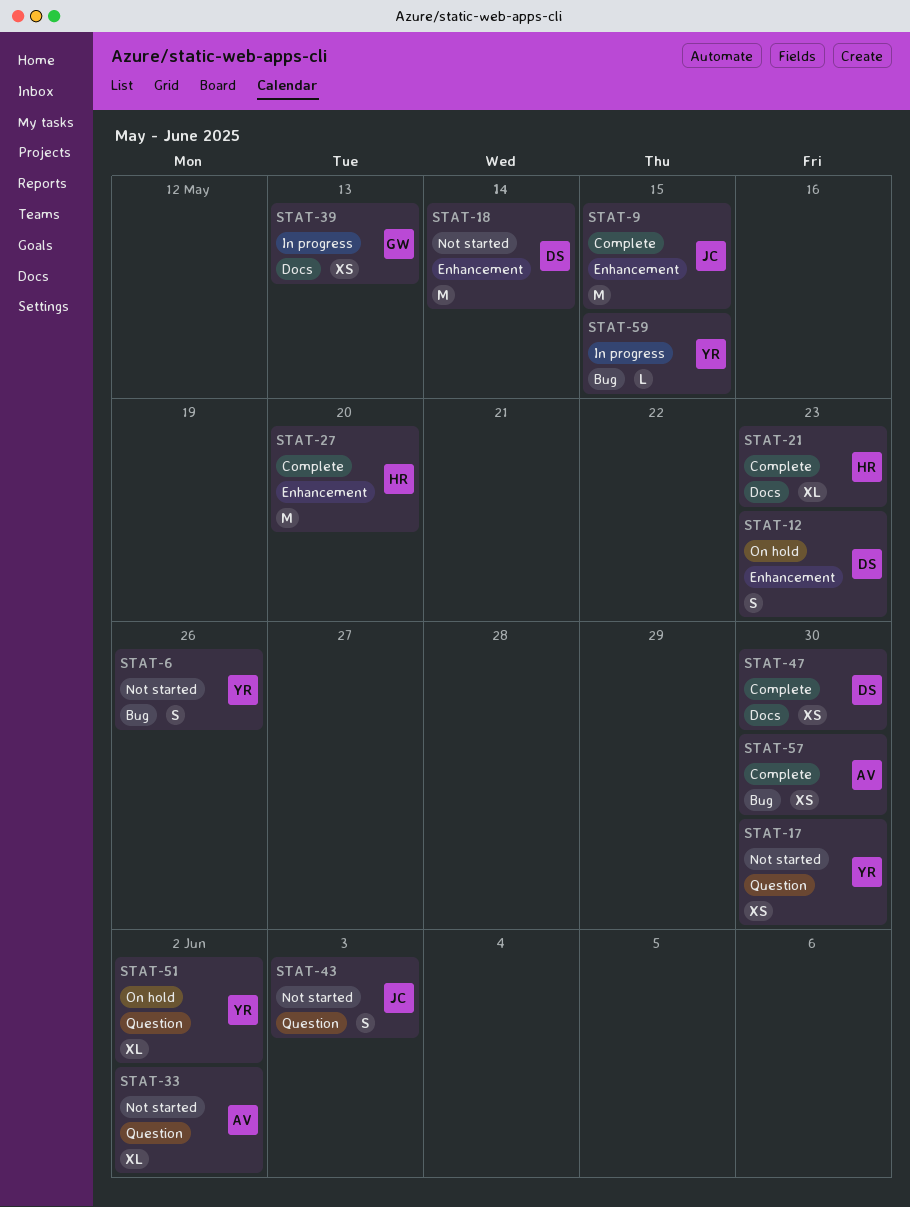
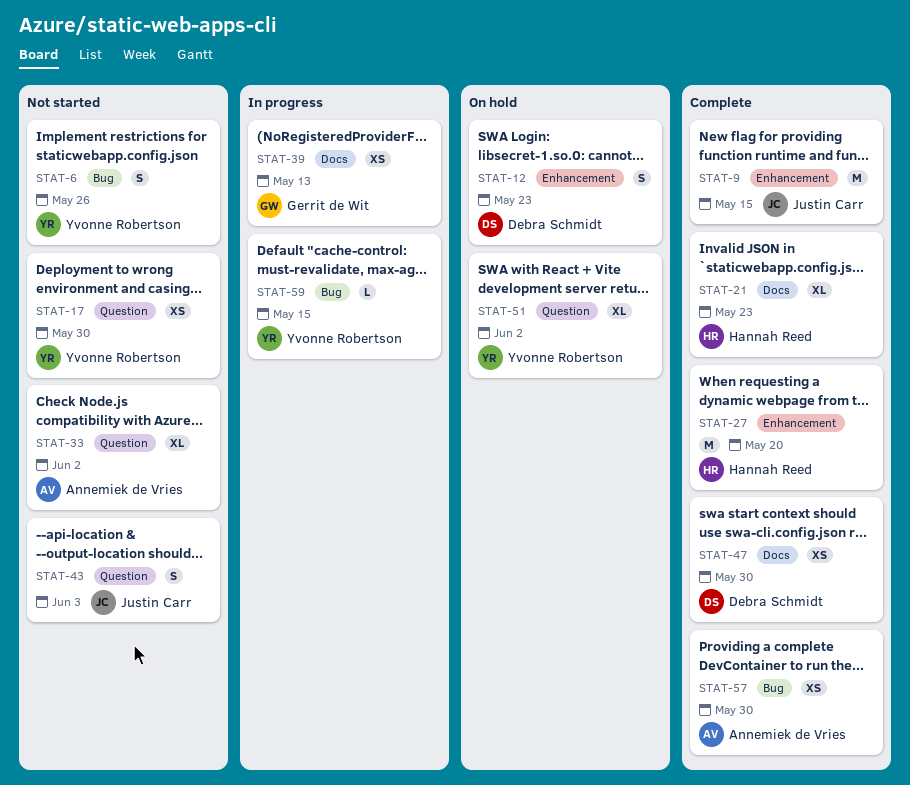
STAT-18: present -> none

